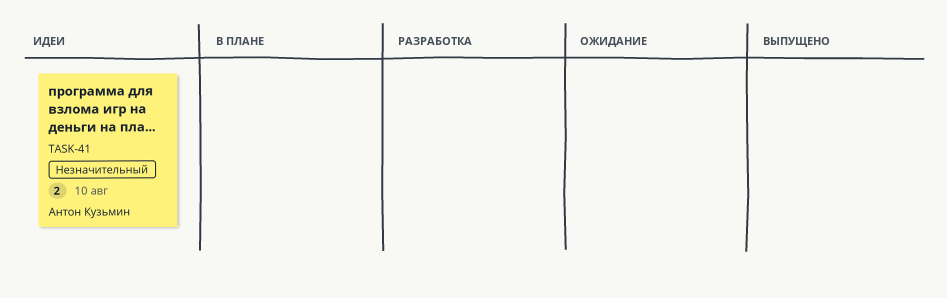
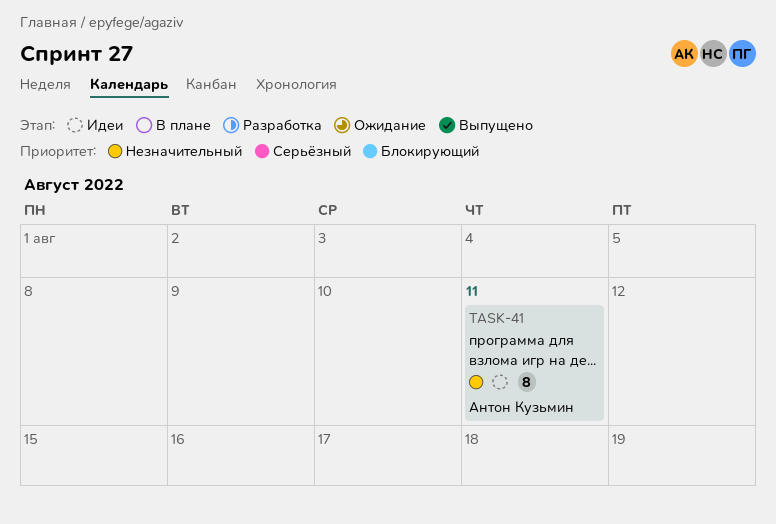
TASK-41, estimate: 2 -> 8
TASK-41, due: Aug 10 -> Aug 11

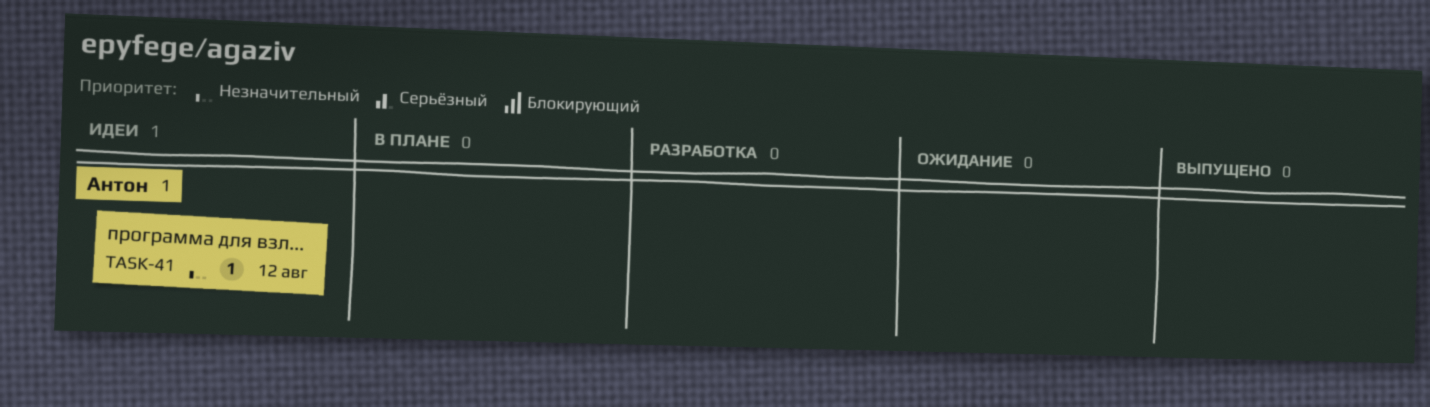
TASK-41, estimate: 8 -> 1
TASK-41, due: Aug 11 -> Aug 12

